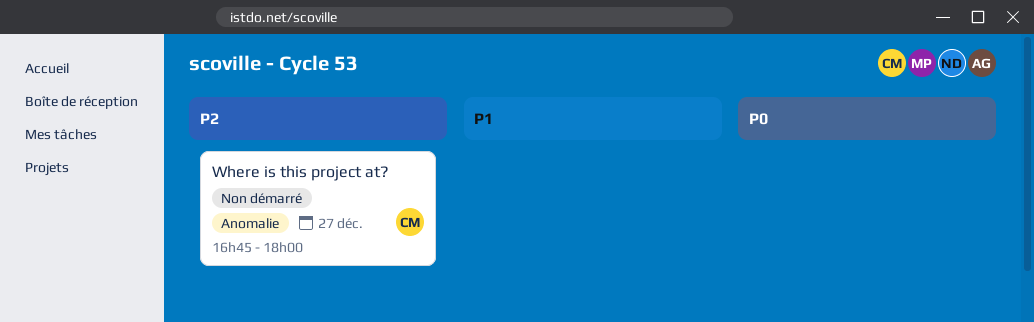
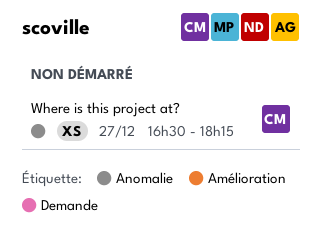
Where is this project at?, begins: 16:45 -> 16:30
Where is this project at?, ends: 18:00 -> 18:15

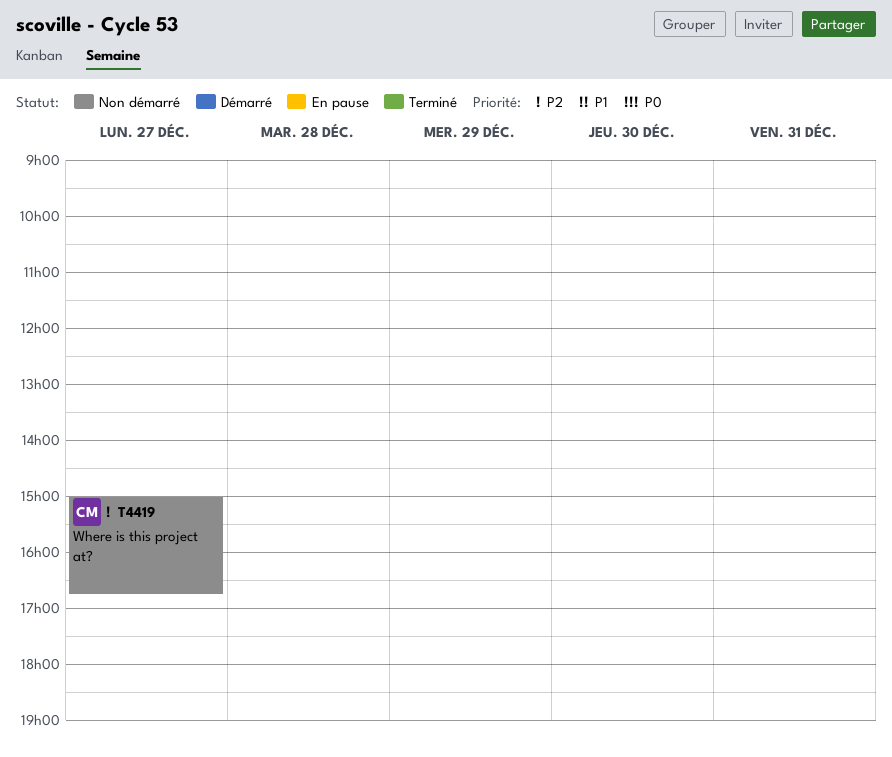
Where is this project at?, begins: 16:30 -> 15:00
Where is this project at?, ends: 18:15 -> 16:45

